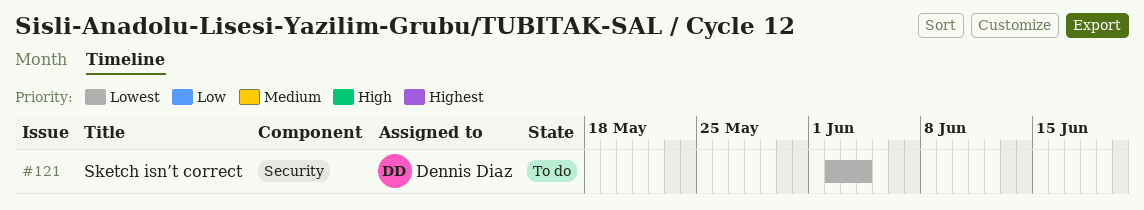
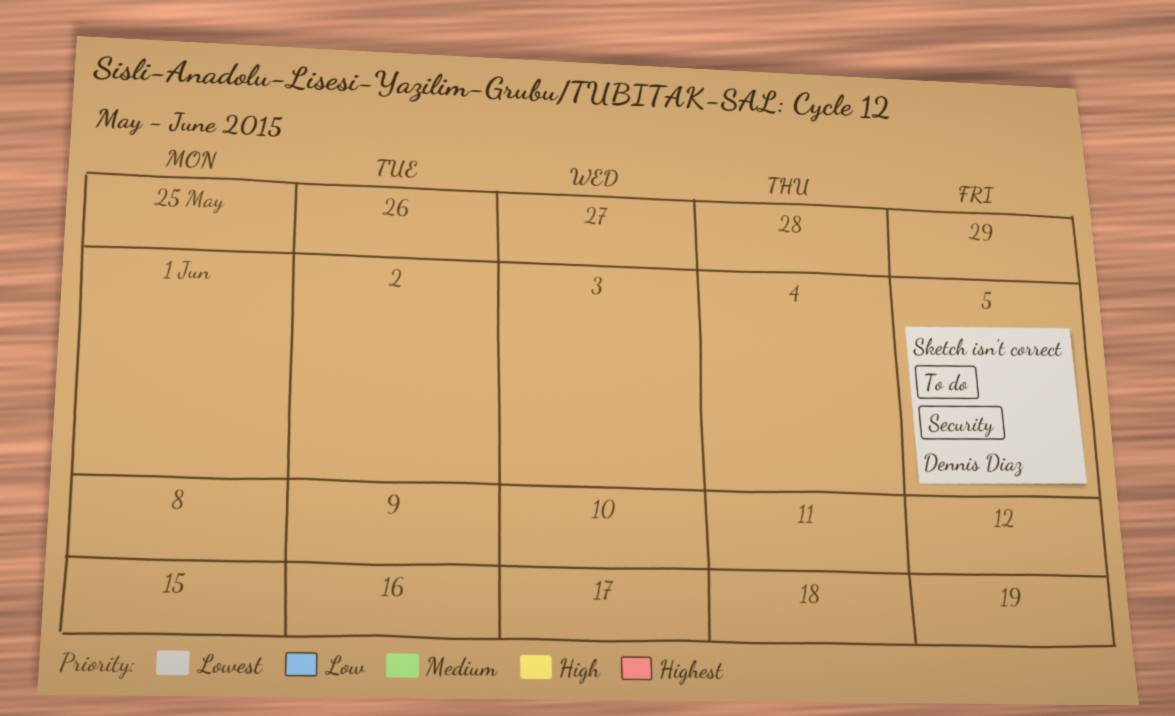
Sketch isn’t correct, due: Jun 4 -> Jun 5

